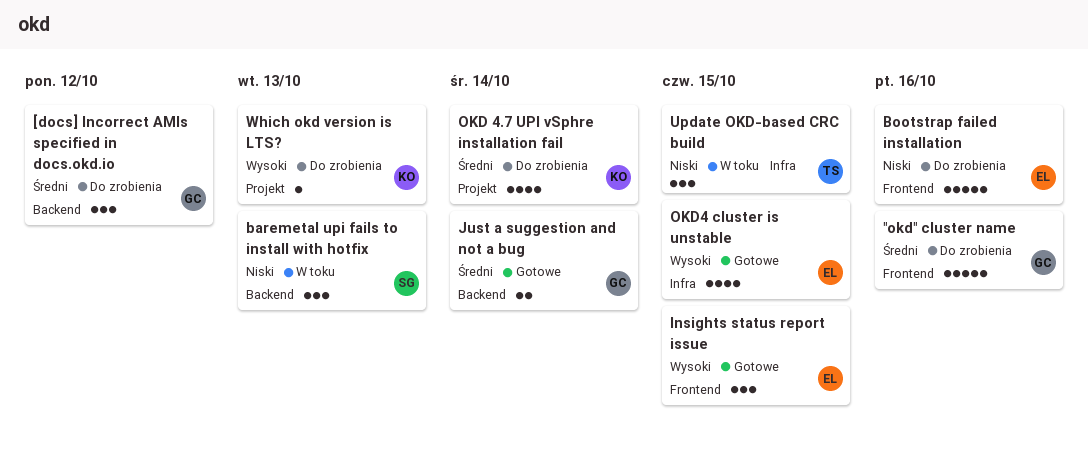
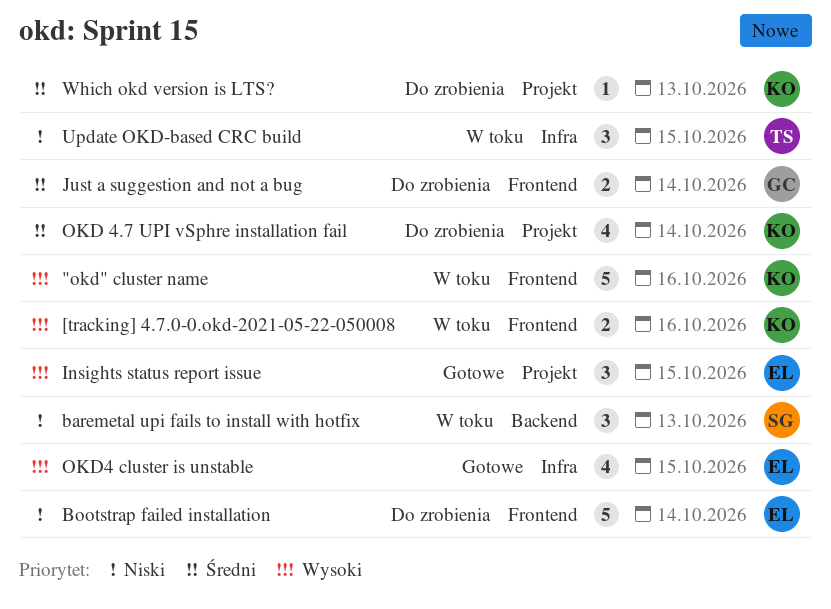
"okd" cluster name, status: Do zrobienia -> W toku
"okd" cluster name, owner: GC -> KO
"okd" cluster name, priority: Średni -> Wysoki
[docs] Incorrect AMIs specified in docs.okd.io: present -> none
[tracking] 4.7.0-0.okd-2021-05-22-050008: none -> present
Bootstrap failed installation, due: Oct 16 -> Oct 14
Insights status report issue, label: Frontend -> Projekt
Just a suggestion and not a bug, status: Gotowe -> Do zrobienia
Just a suggestion and not a bug, label: Backend -> Frontend
Which okd version is LTS?, priority: Wysoki -> Średni

